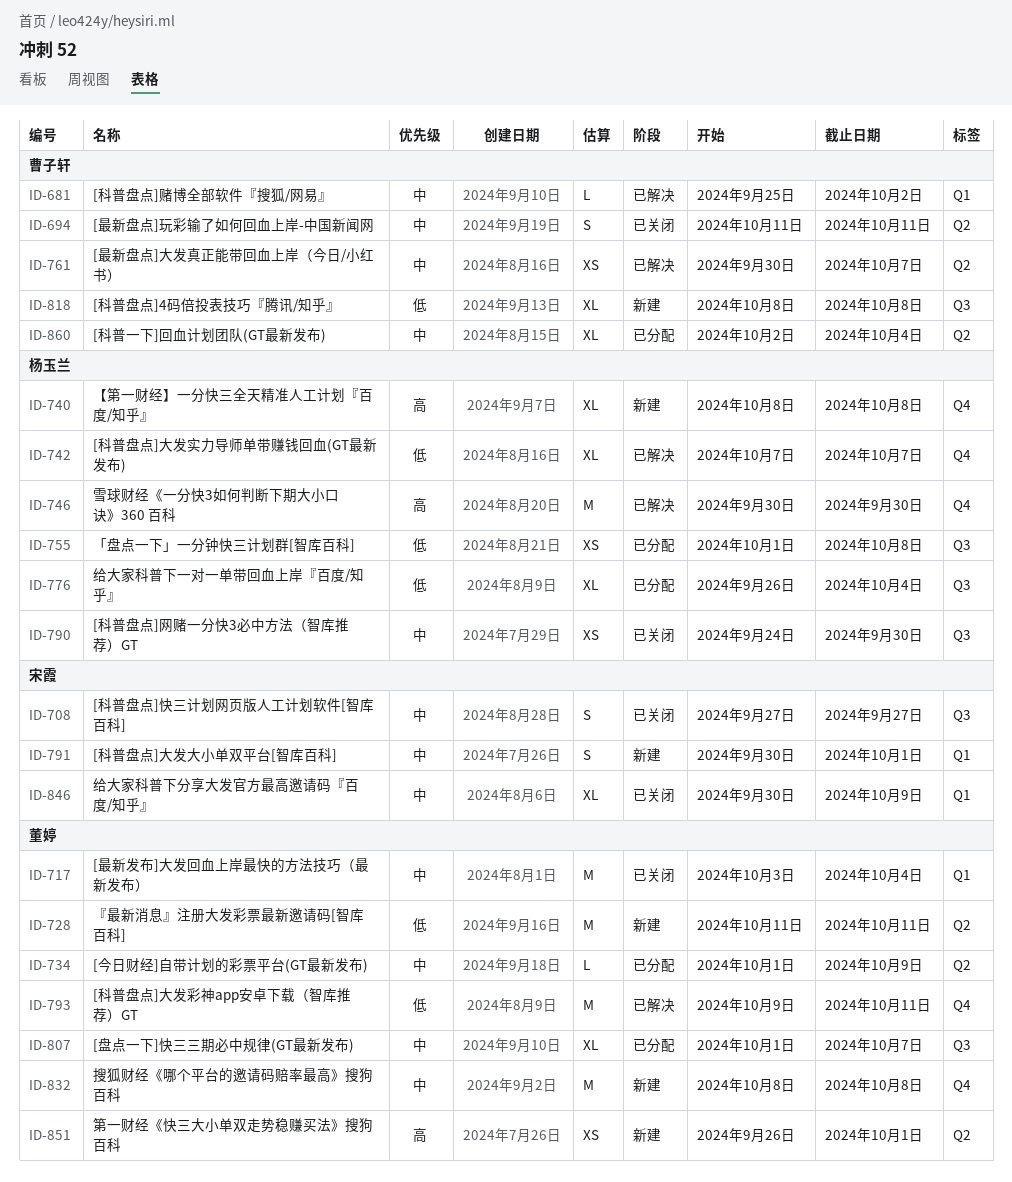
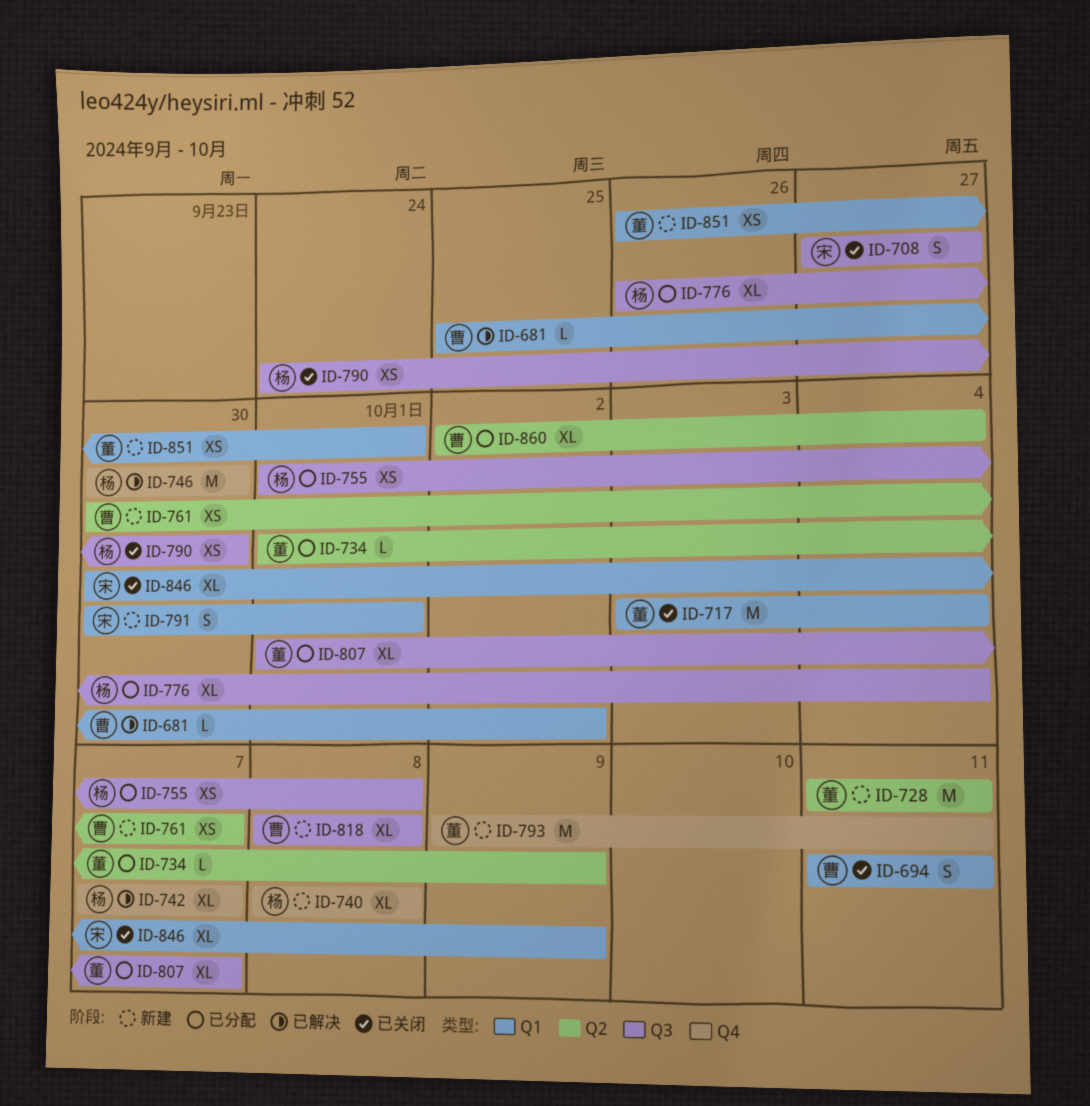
ID-694, label: Q2 -> Q1
ID-761, status: 已解决 -> 新建
ID-793, status: 已解决 -> 新建
ID-832: present -> none
ID-851, label: Q2 -> Q1

